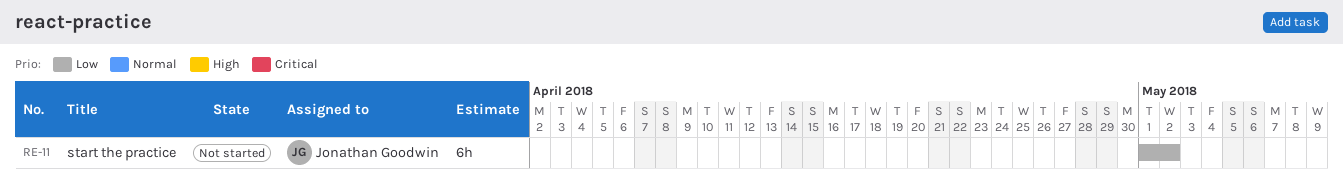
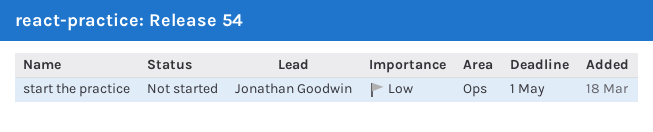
start the practice, due: May 2 -> May 1

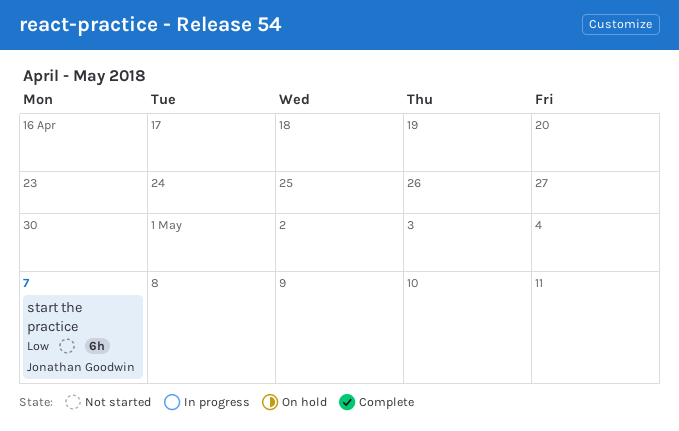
start the practice, due: May 1 -> May 7

